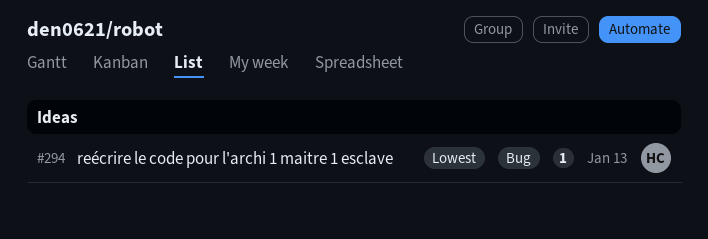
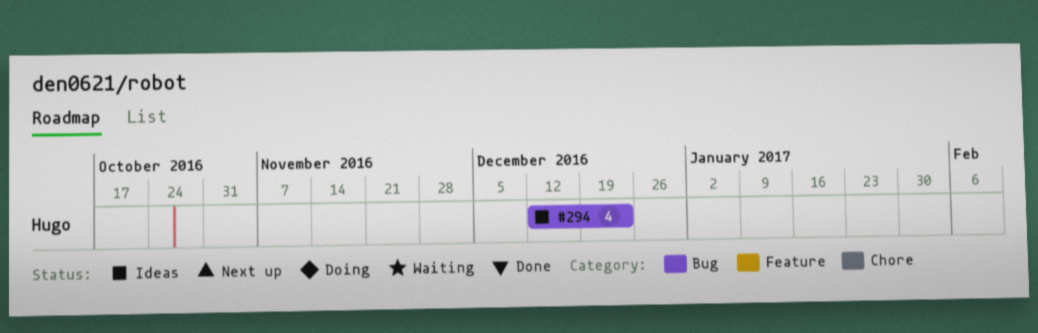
#294, estimate: 1 -> 4
#294, due: Jan 13 -> Dec 23

